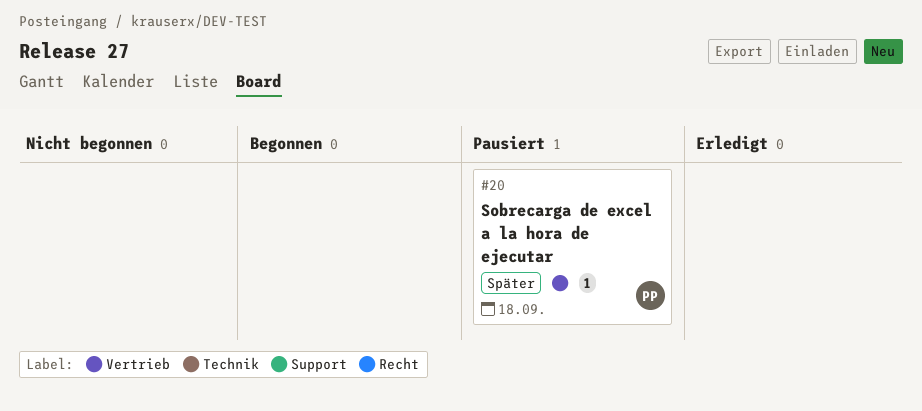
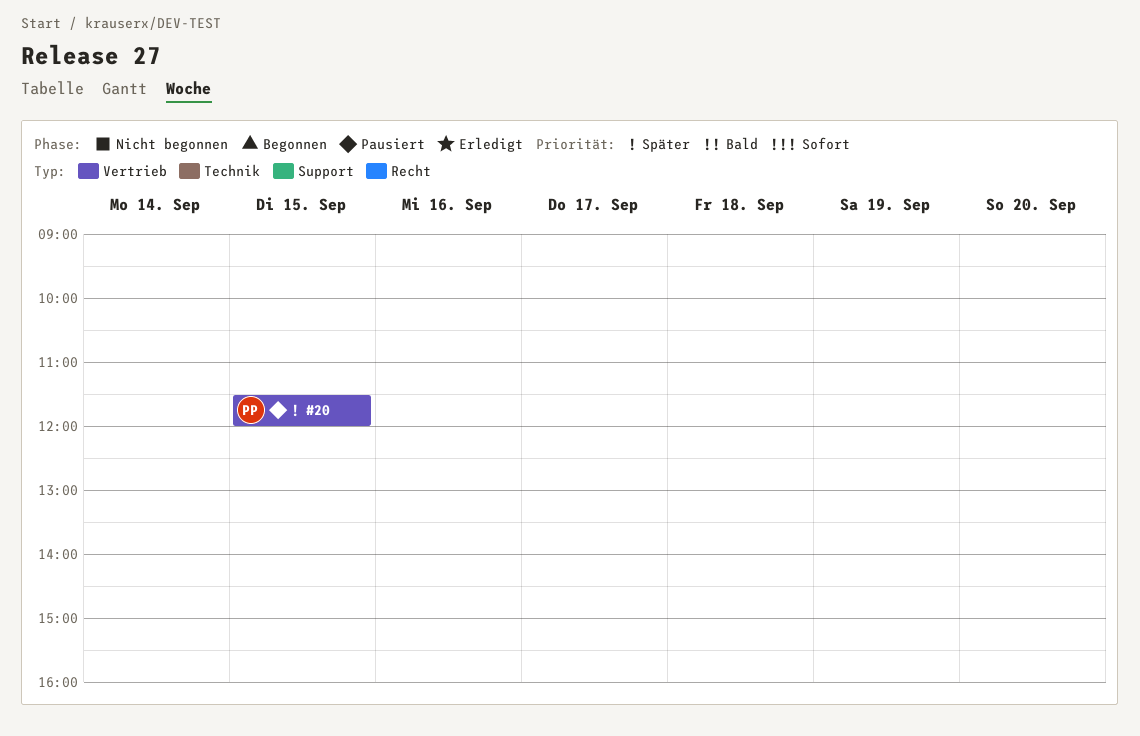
#20, day: Sep 18 -> Sep 15

